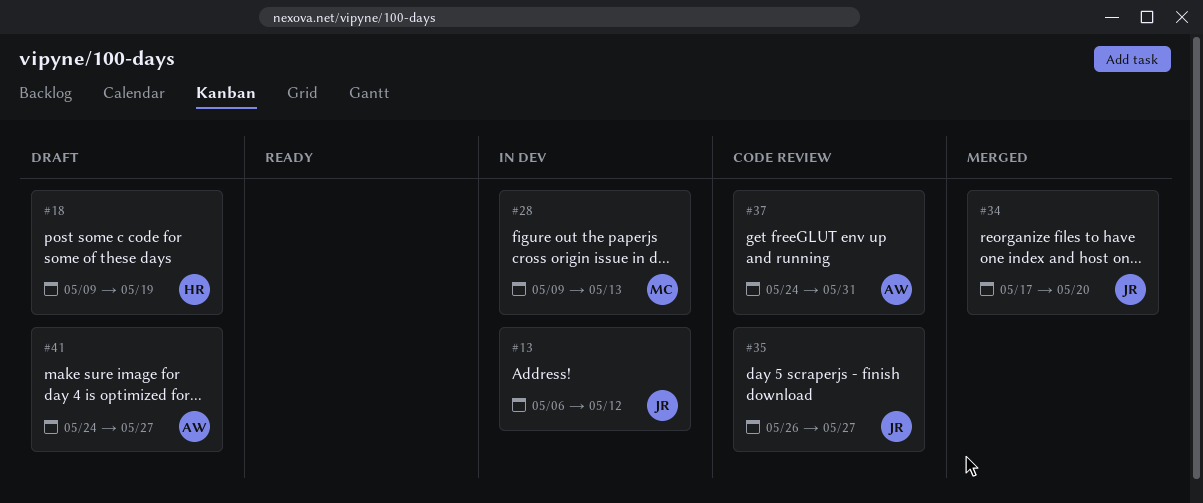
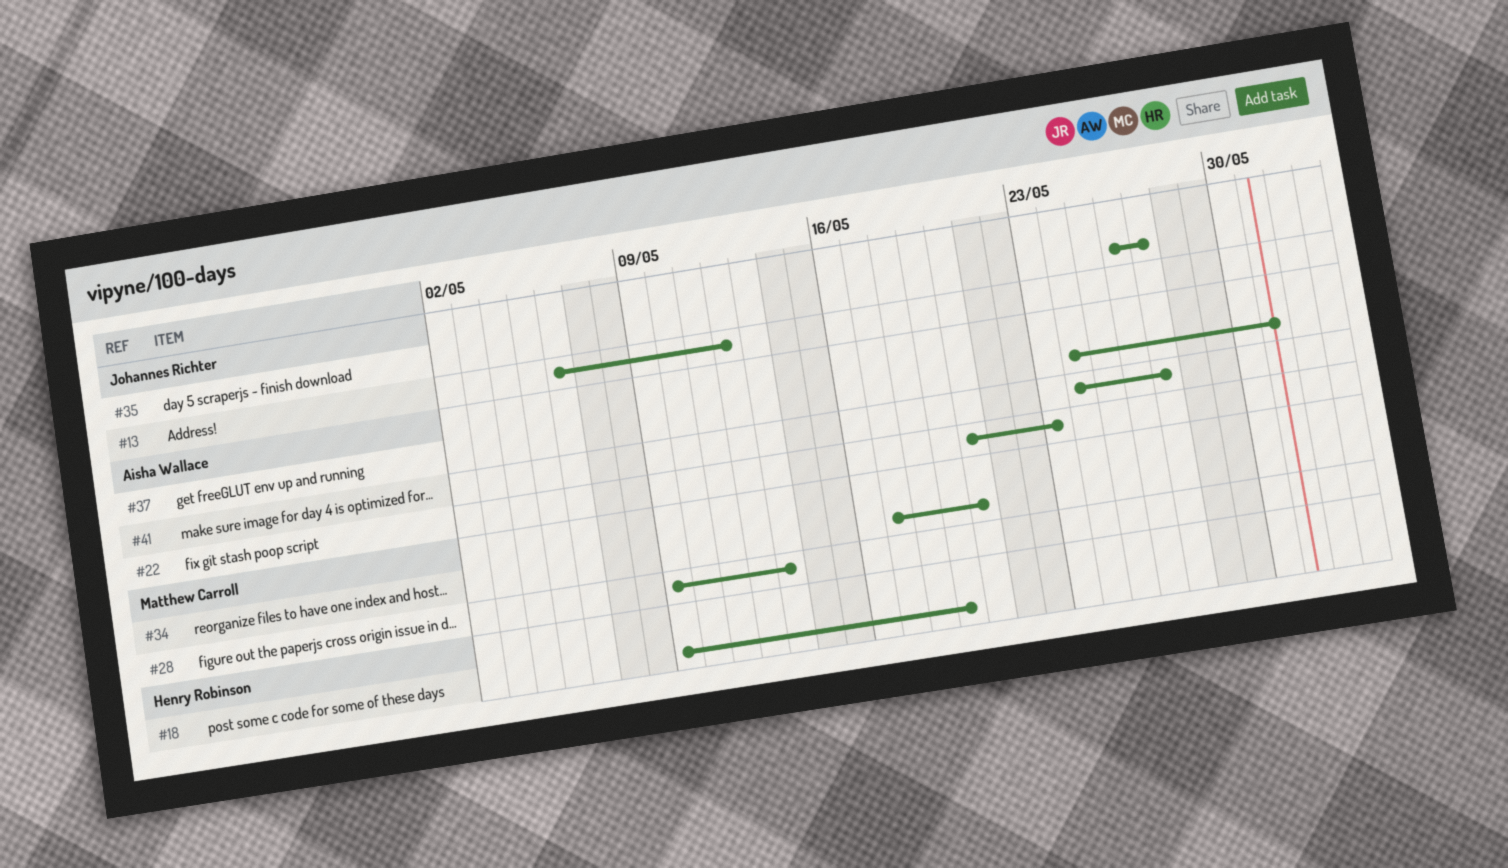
#22: none -> present
#34, owner: Johannes Richter -> Matthew Carroll

